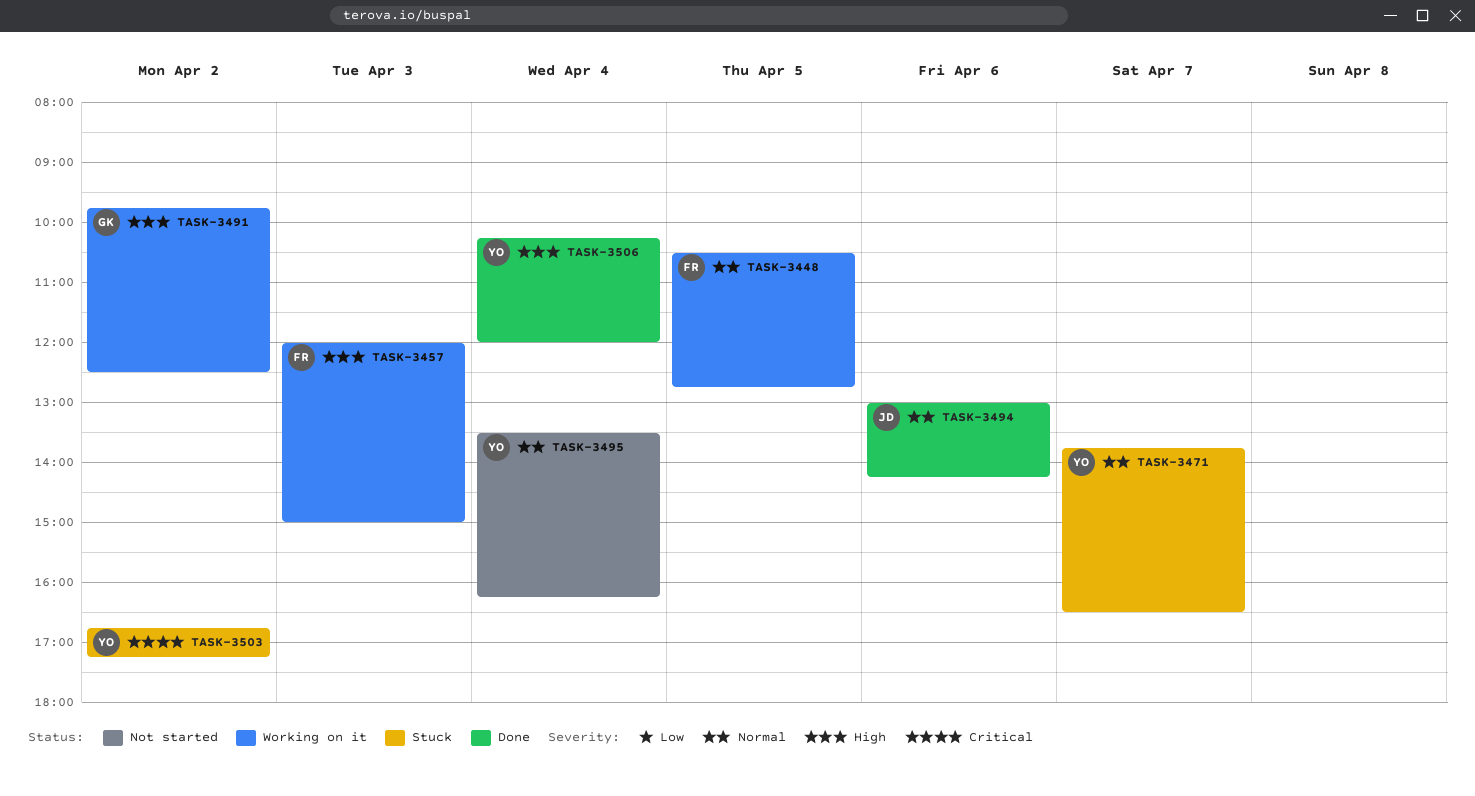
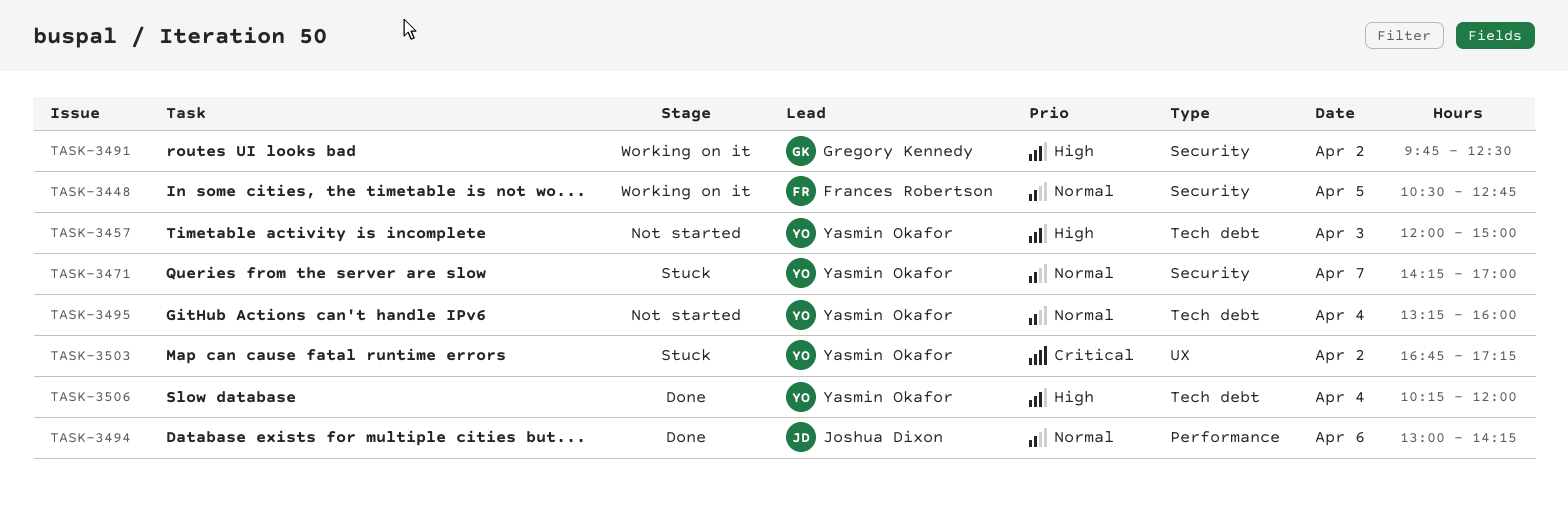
TASK-3457, status: Working on it -> Not started
TASK-3457, owner: Frances Robertson -> Yasmin Okafor
TASK-3471, begins: 13:45 -> 14:15
TASK-3471, ends: 16:30 -> 17:00
TASK-3495, begins: 13:30 -> 13:15
TASK-3495, ends: 16:15 -> 16:00

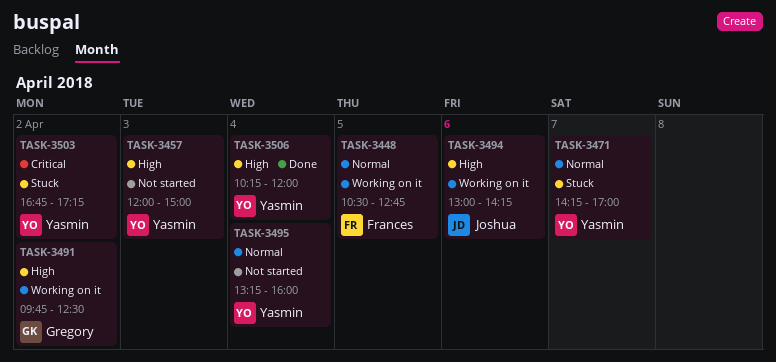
TASK-3494, status: Done -> Working on it
TASK-3494, priority: Normal -> High

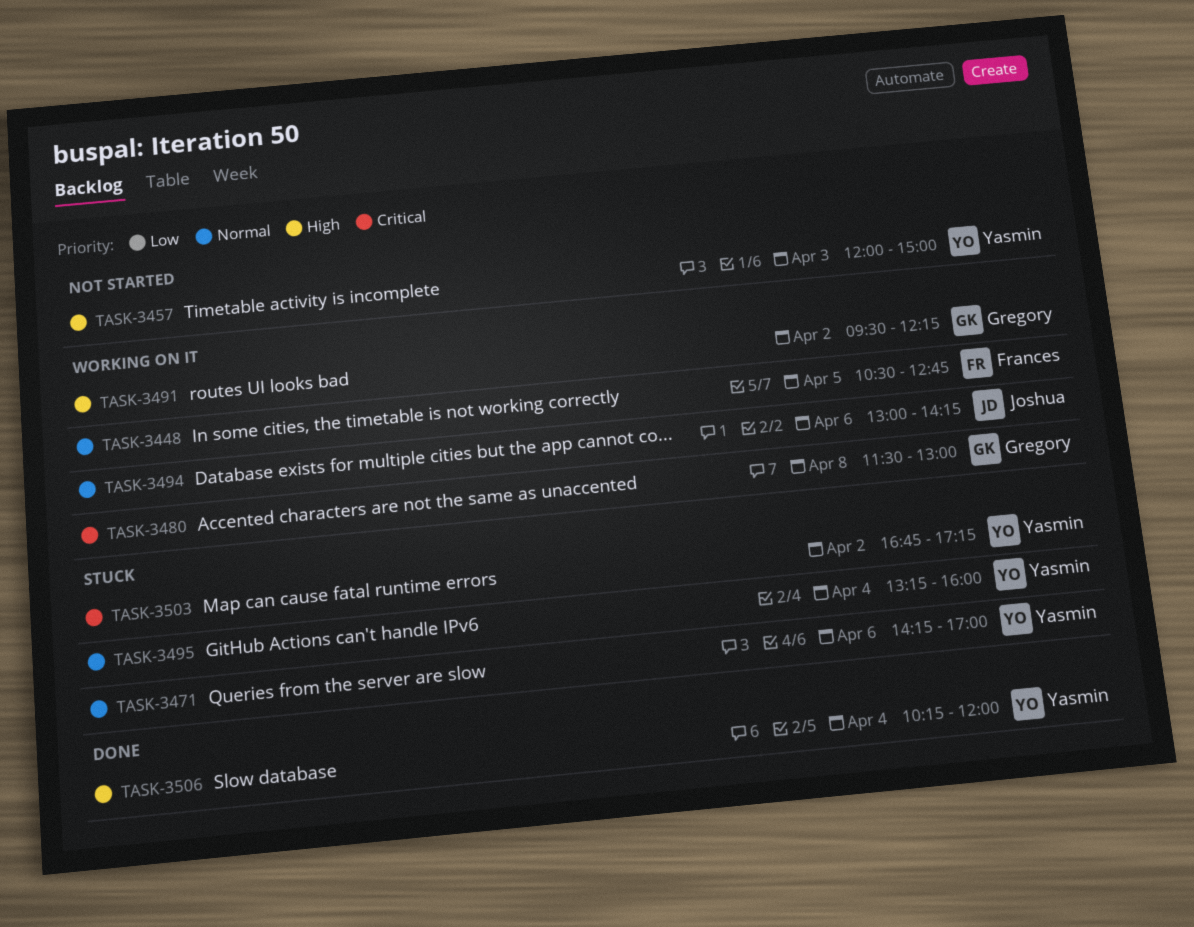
TASK-3471, day: Apr 7 -> Apr 6
TASK-3480: none -> present
TASK-3491, begins: 09:45 -> 09:30
TASK-3491, ends: 12:30 -> 12:15
TASK-3494, priority: High -> Normal
TASK-3495, status: Not started -> Stuck

